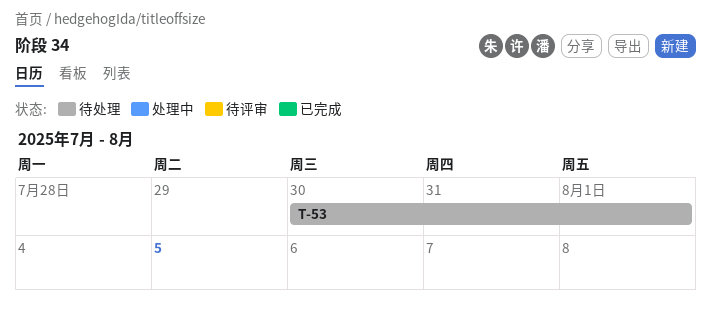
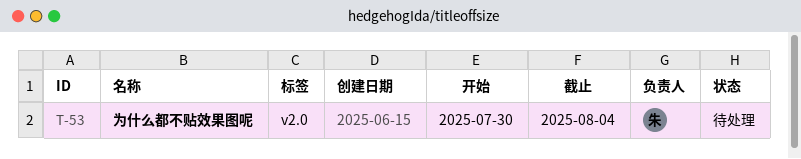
T-53, due: Aug 1 -> Aug 4

